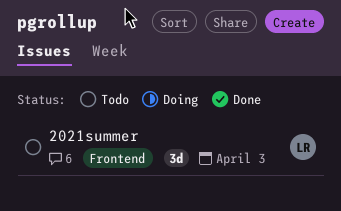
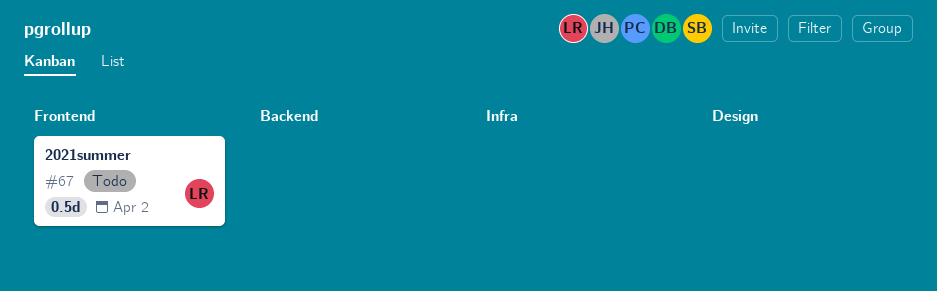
2021summer, estimate: 3d -> 0.5d
2021summer, due: Apr 3 -> Apr 2

